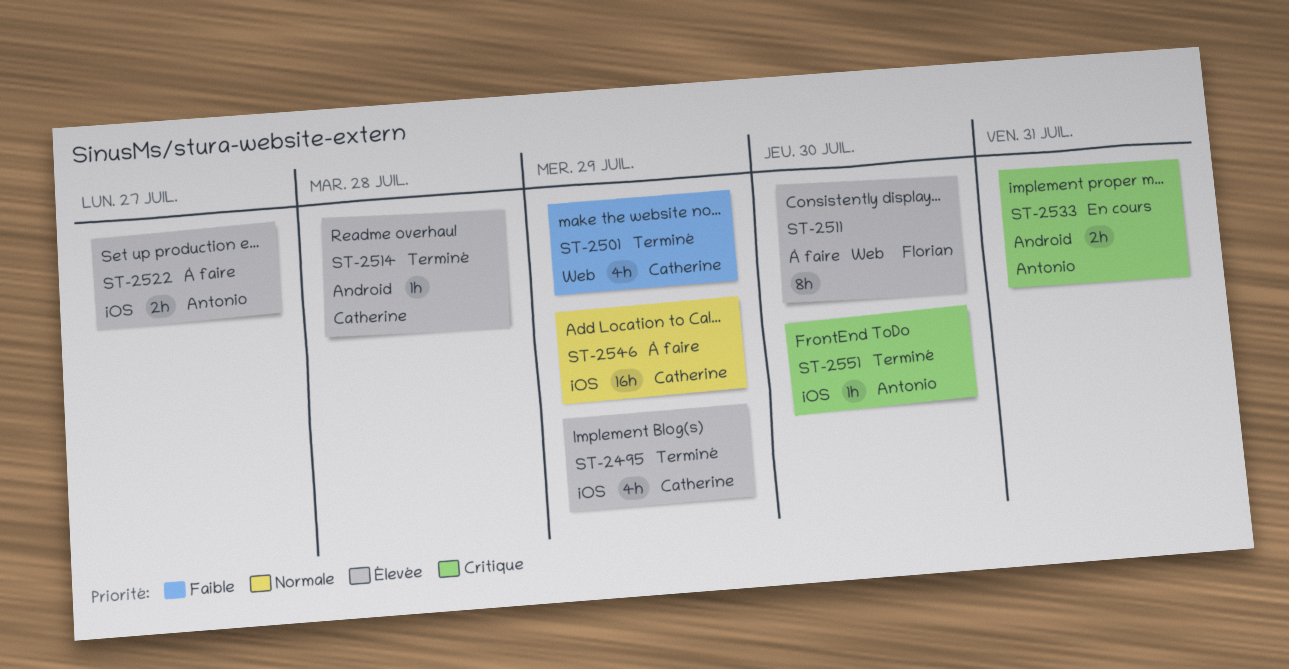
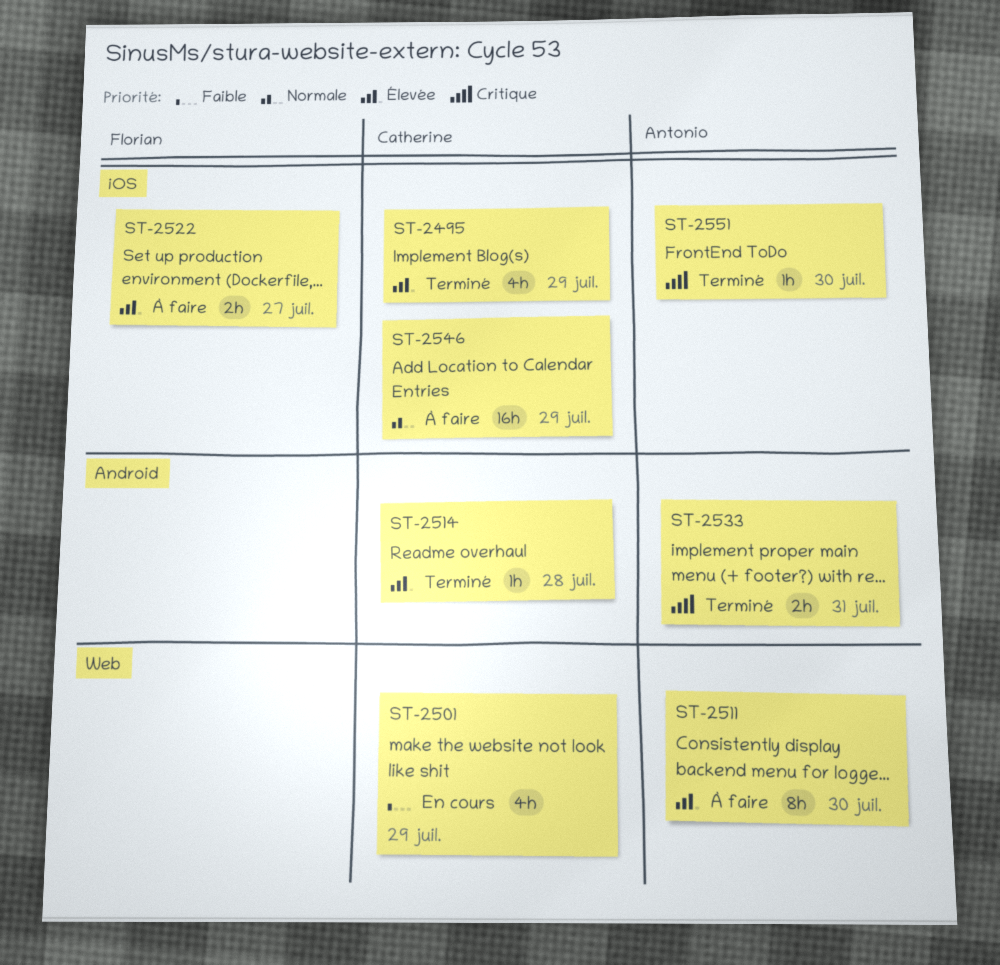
ST-2501, status: Terminé -> En cours
ST-2511, owner: Florian -> Antonio
ST-2522, owner: Antonio -> Florian
ST-2533, status: En cours -> Terminé

